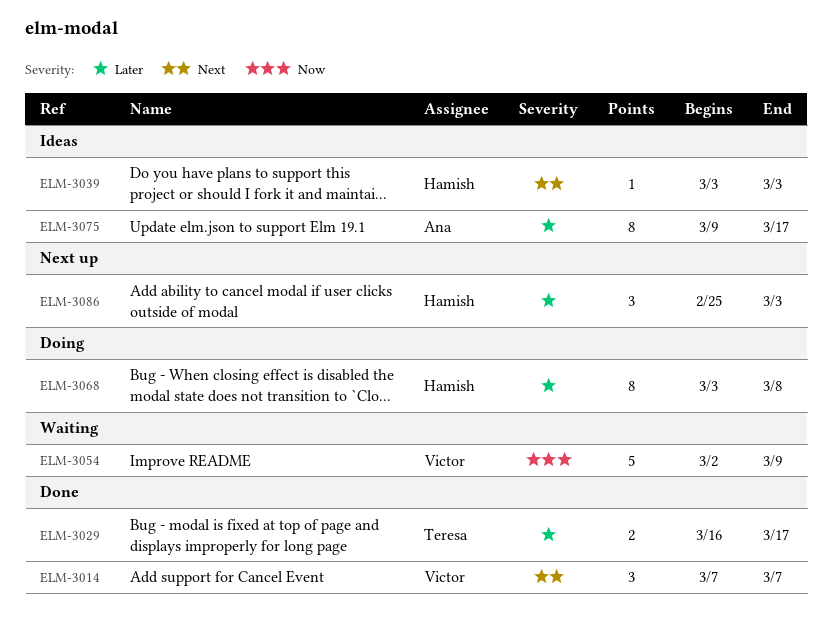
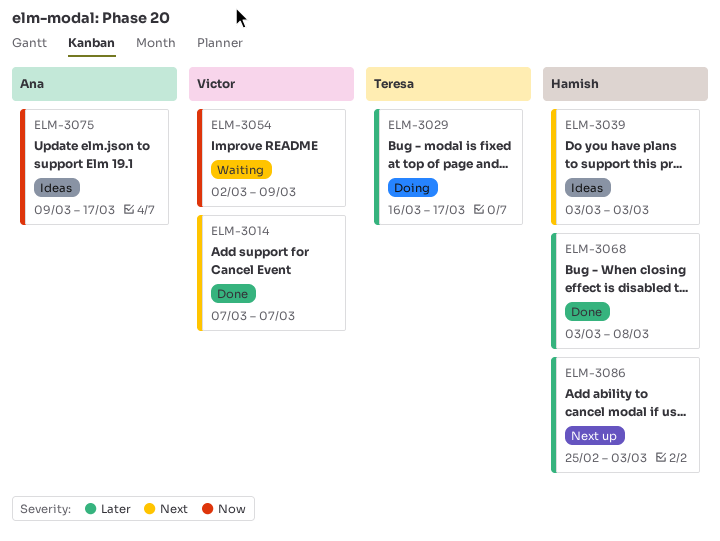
ELM-3029, status: Done -> Doing
ELM-3068, status: Doing -> Done
ELM-3075, priority: Later -> Now

